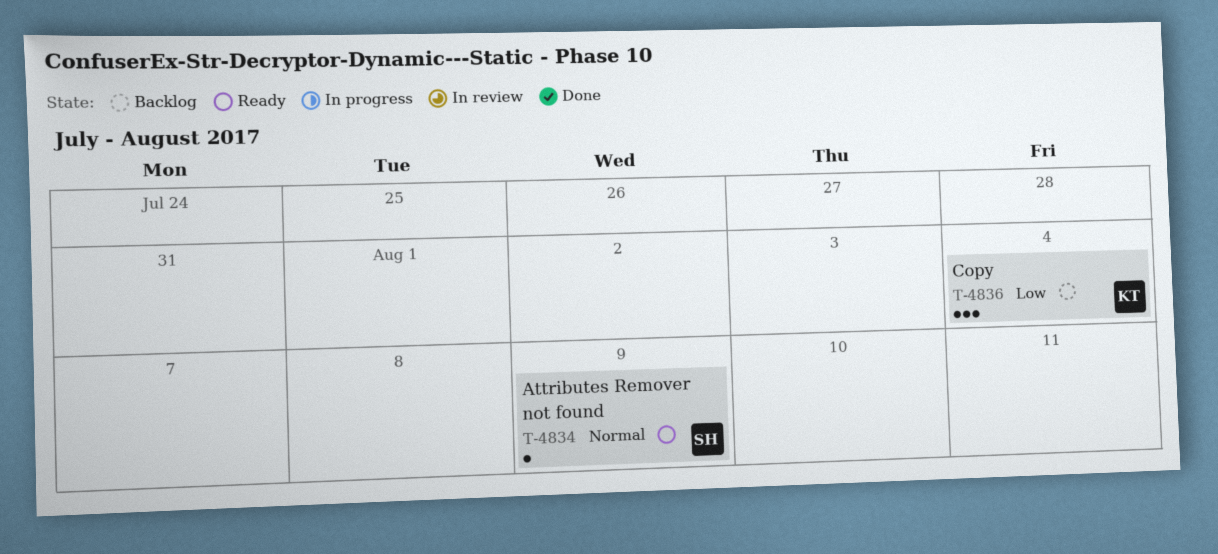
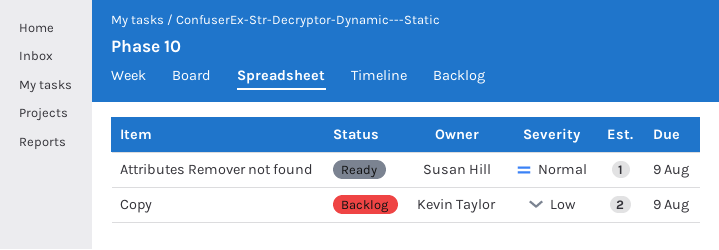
Copy, estimate: 3 -> 2
Copy, due: Aug 4 -> Aug 9

